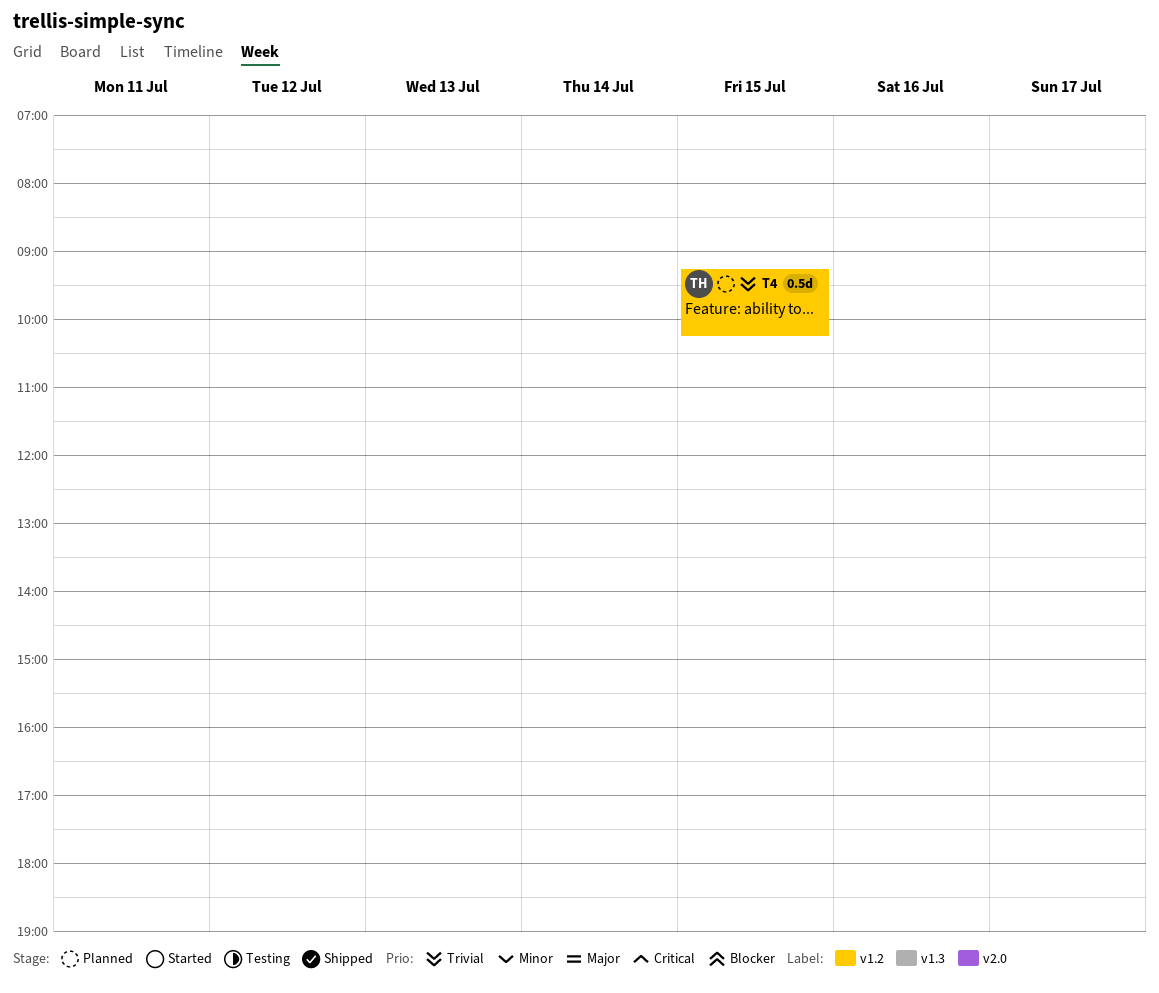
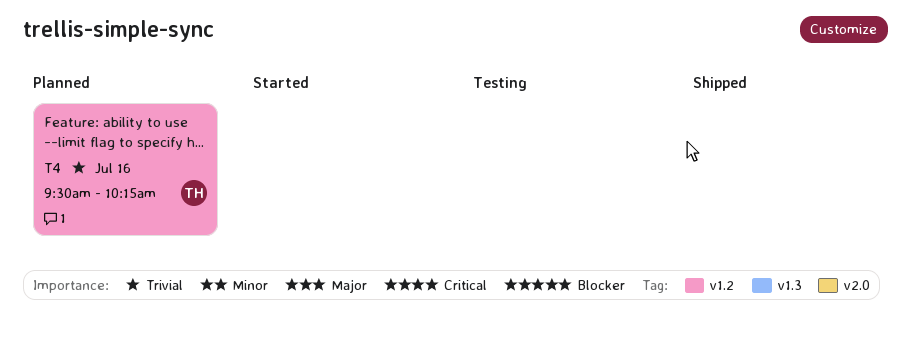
T4, day: Jul 15 -> Jul 16
T4, begins: 09:15 -> 09:30

